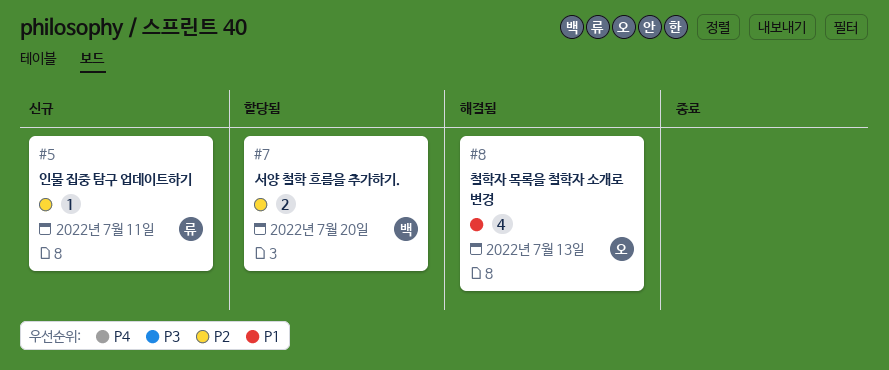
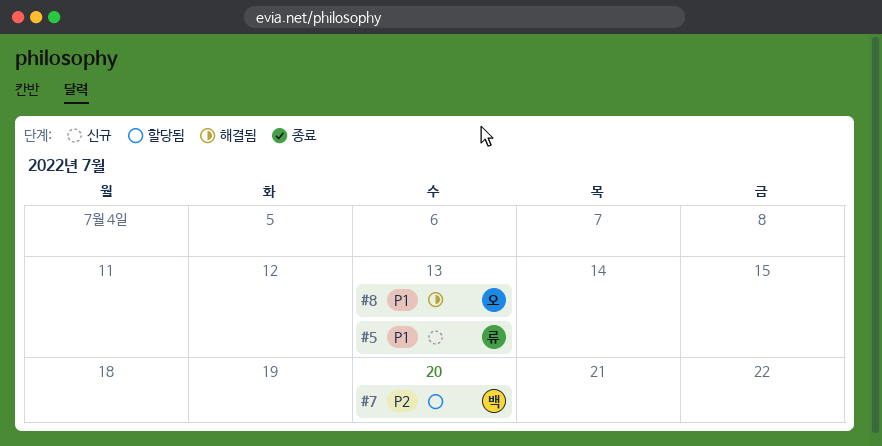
#5, priority: P2 -> P1
#5, due: Jul 11 -> Jul 13

